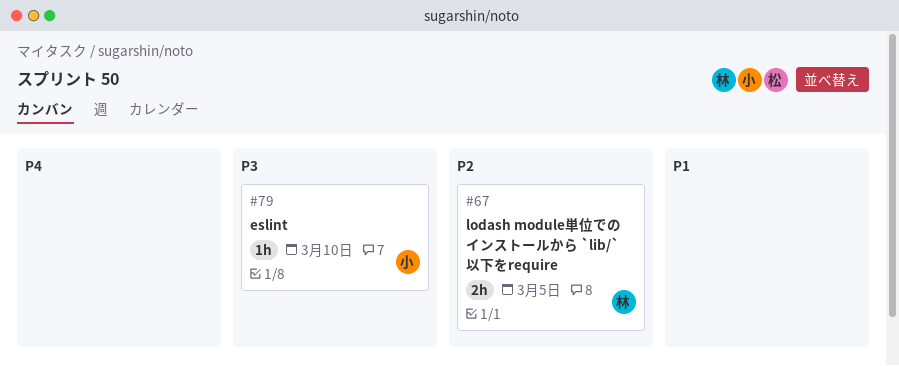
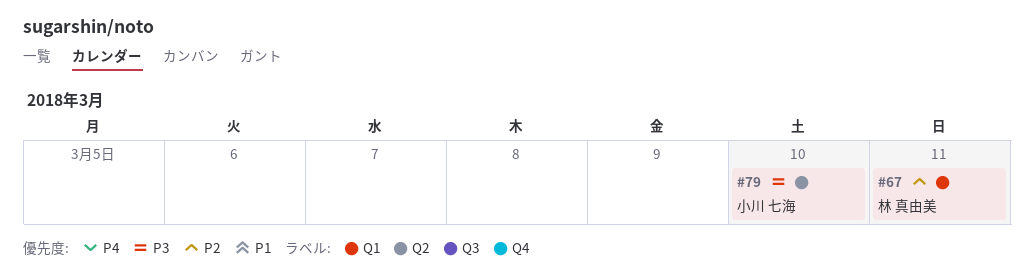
#67, due: Mar 5 -> Mar 11

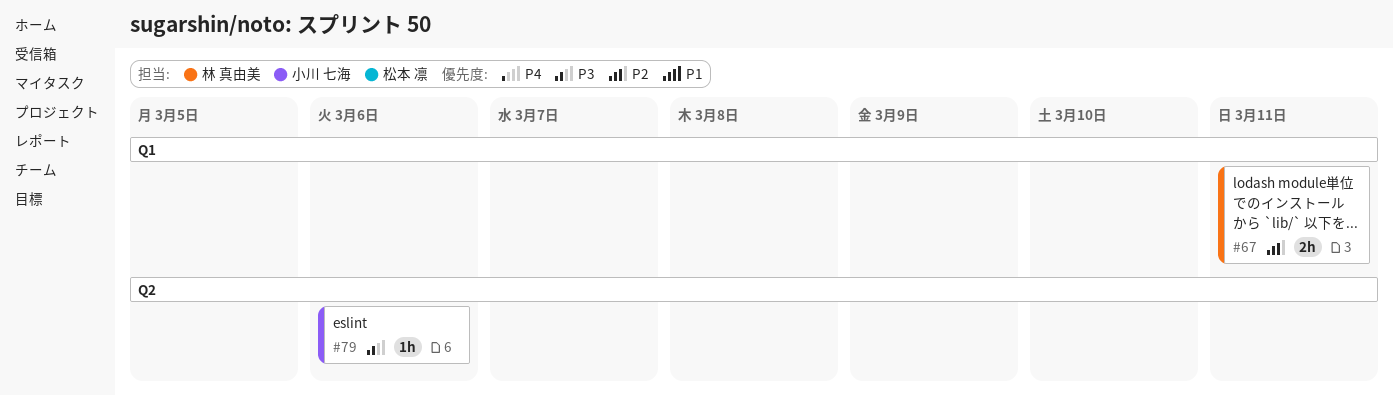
#79, due: Mar 10 -> Mar 6

